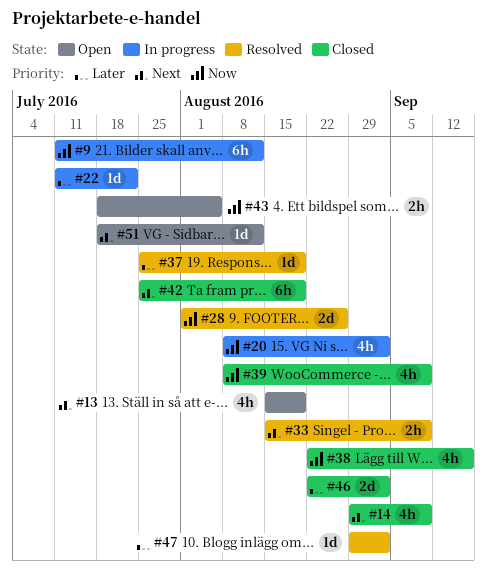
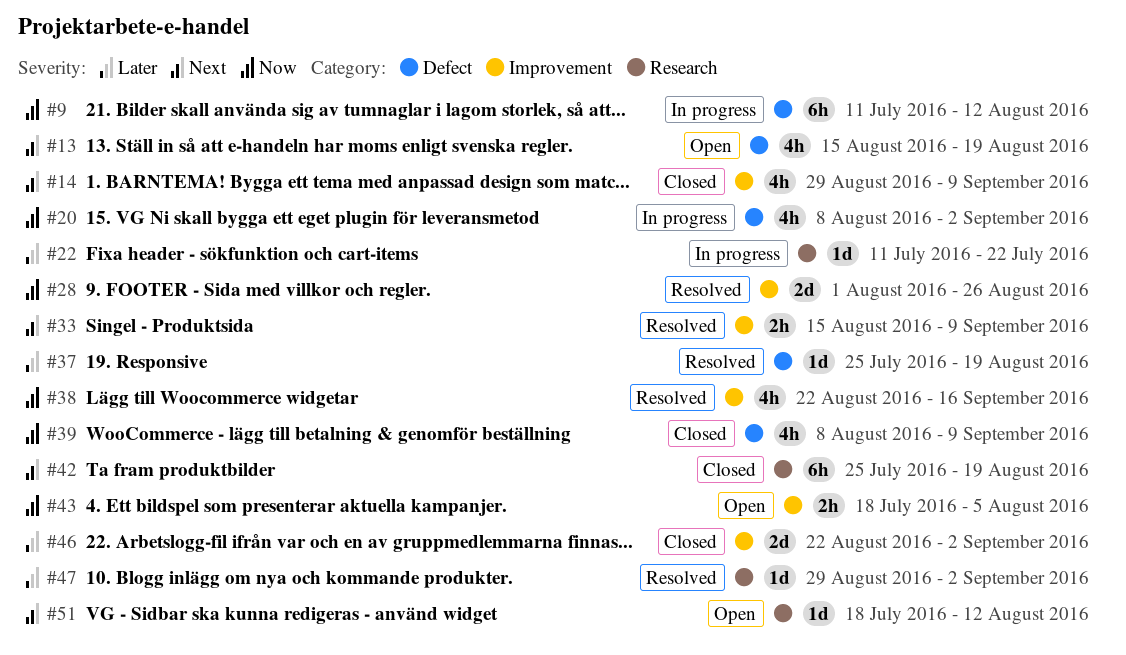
#38, status: Closed -> Resolved

